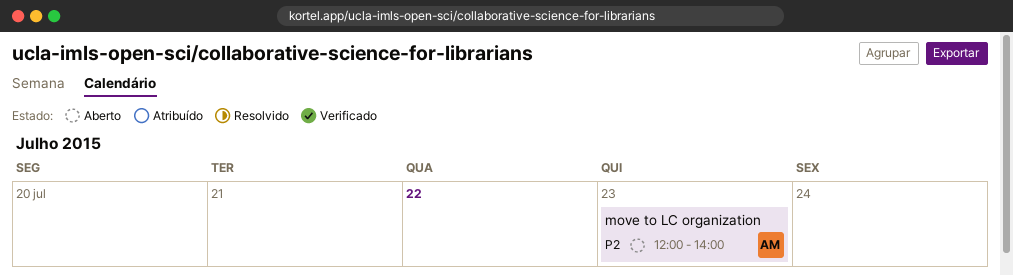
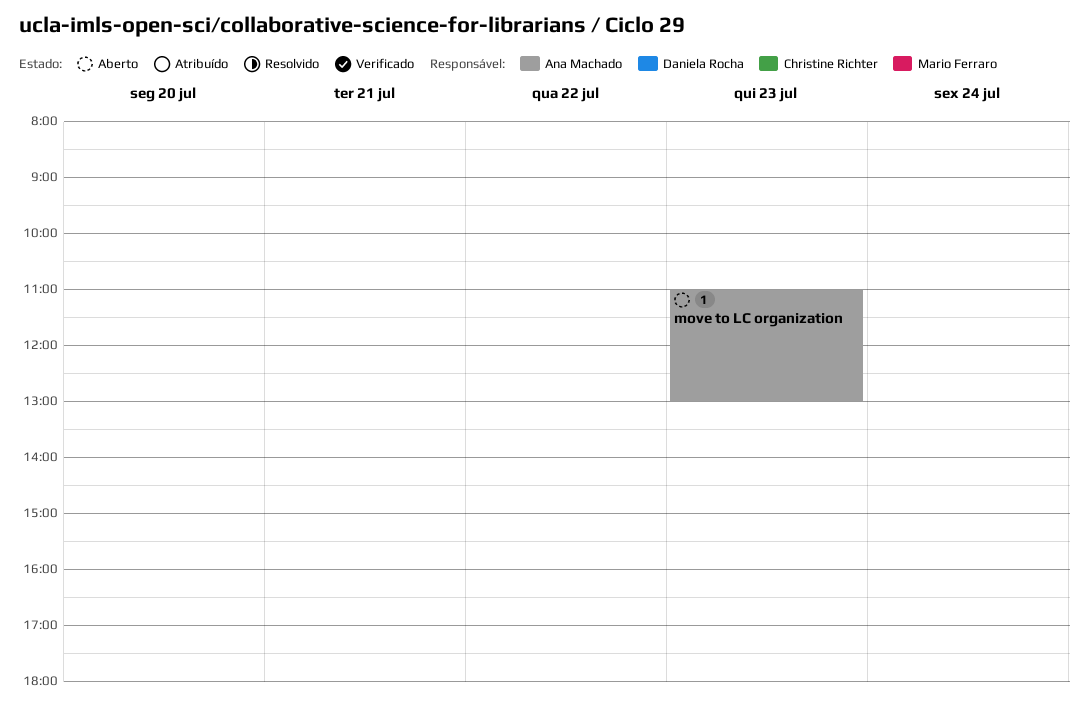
move to LC organization, begins: 12:00 -> 11:00
move to LC organization, ends: 14:00 -> 13:00

